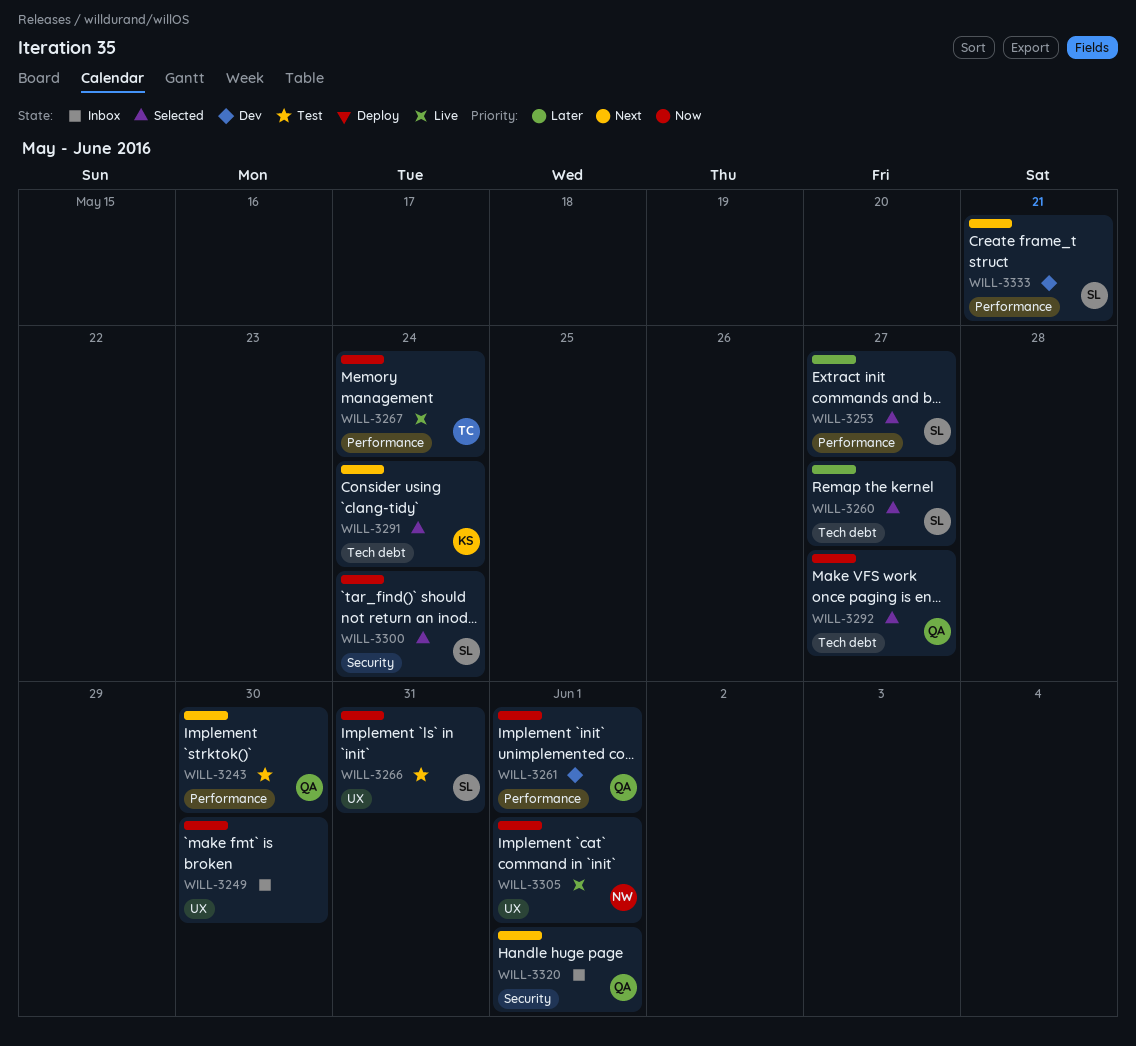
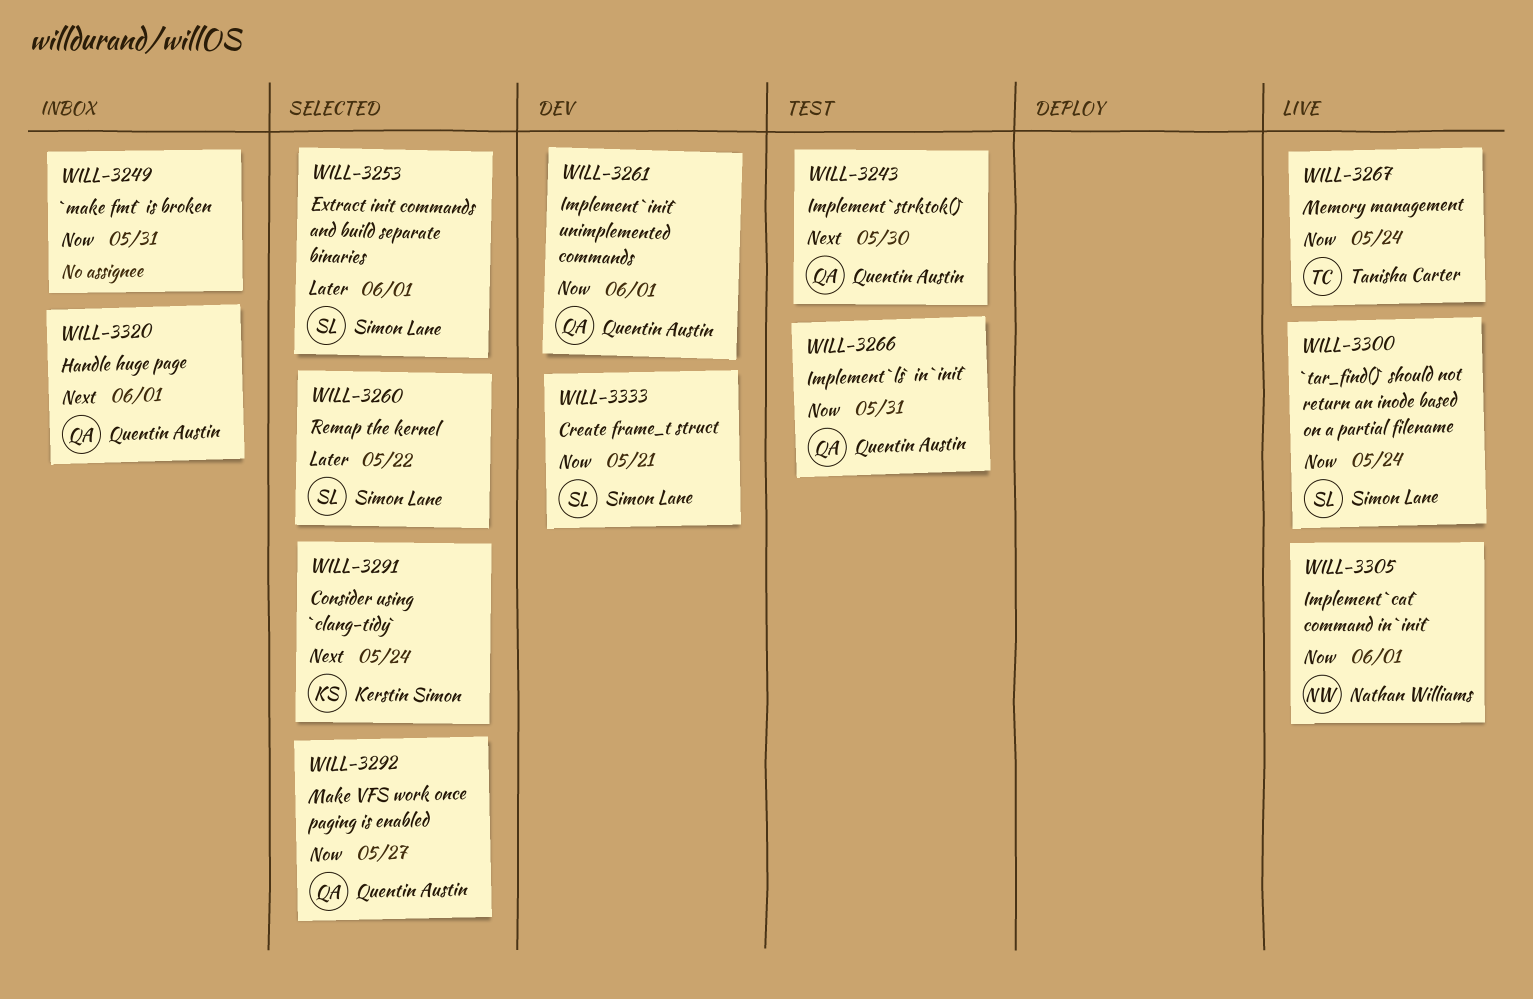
WILL-3249, due: May 30 -> May 31
WILL-3253, due: May 27 -> Jun 1
WILL-3260, due: May 27 -> May 22
WILL-3266, owner: Simon Lane -> Quentin Austin
WILL-3300, status: Selected -> Live
WILL-3333, priority: Next -> Now

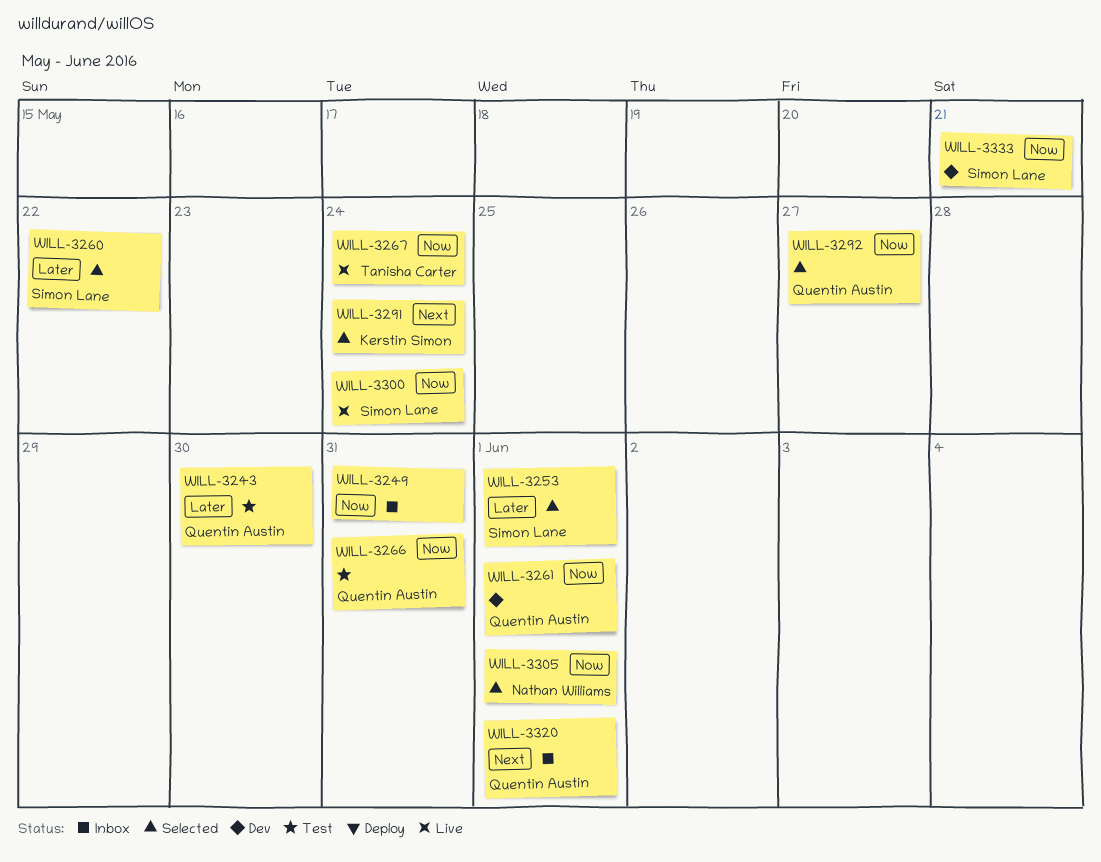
WILL-3243, priority: Next -> Later
WILL-3305, status: Live -> Selected

